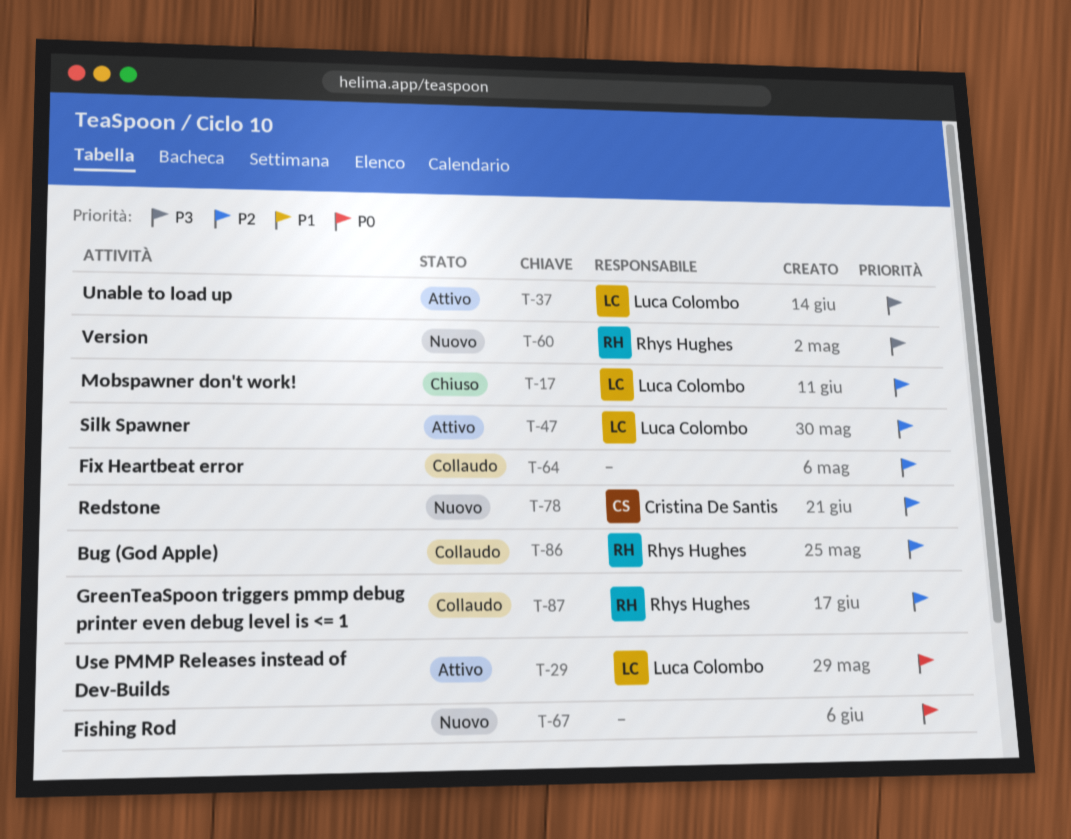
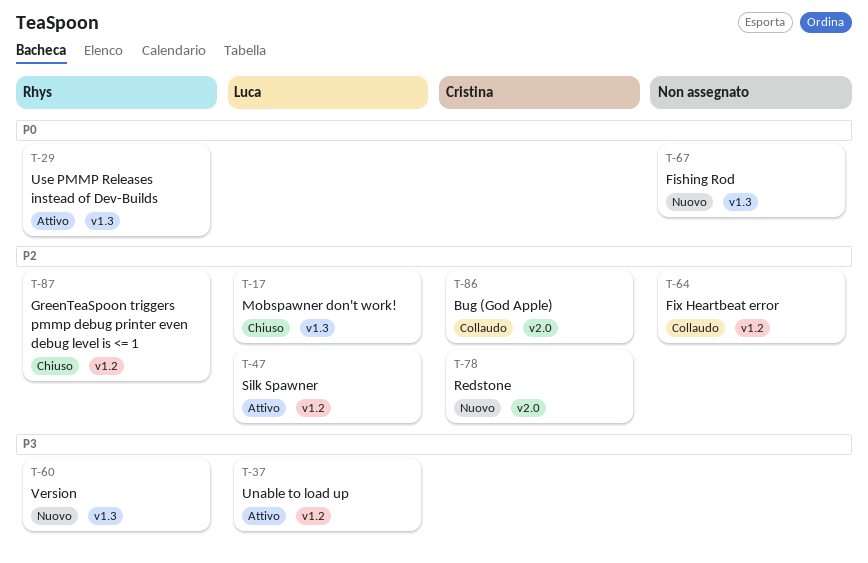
T-29, owner: Luca Colombo -> Rhys Hughes
T-86, owner: Rhys Hughes -> Cristina De Santis
T-87, status: Collaudo -> Chiuso

